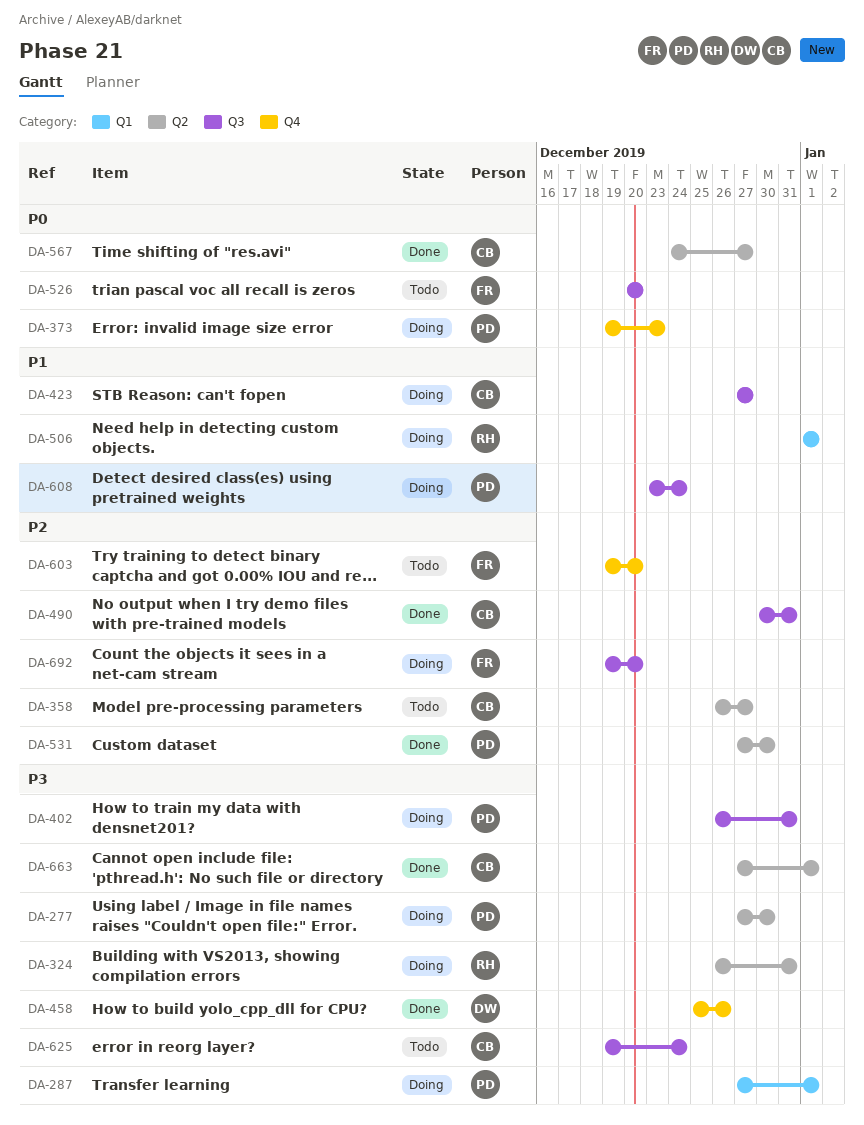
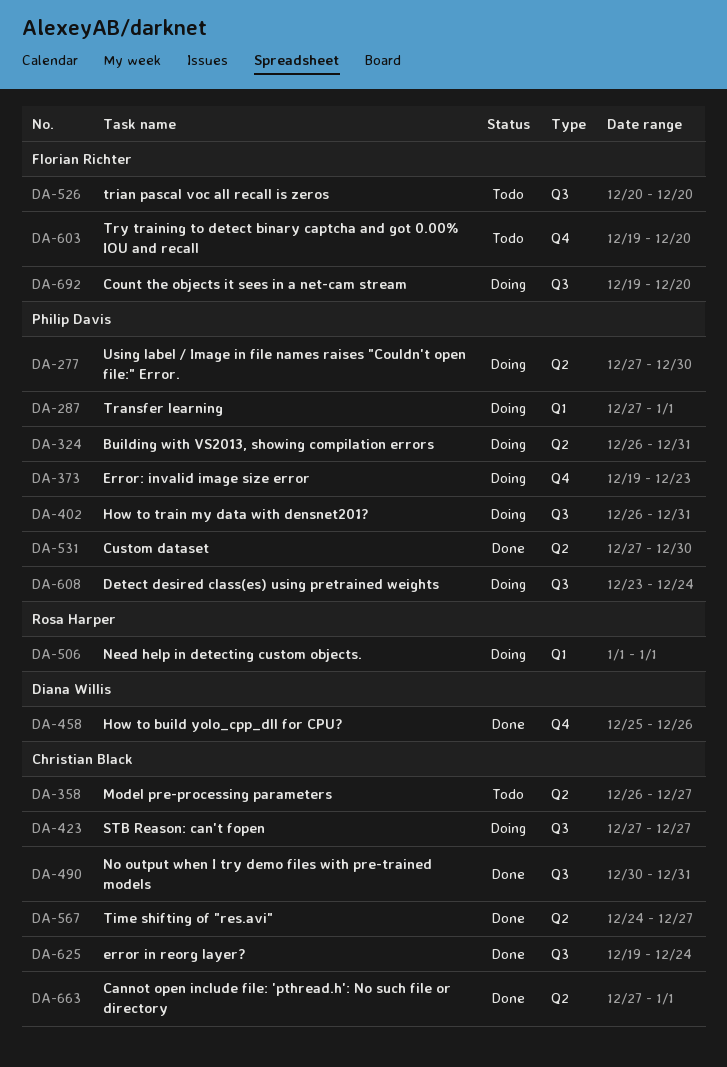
DA-324, owner: Rosa Harper -> Philip Davis
DA-625, status: Todo -> Done

